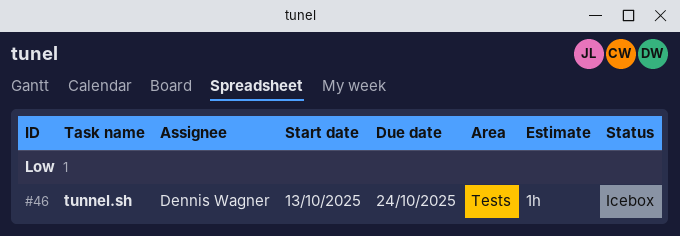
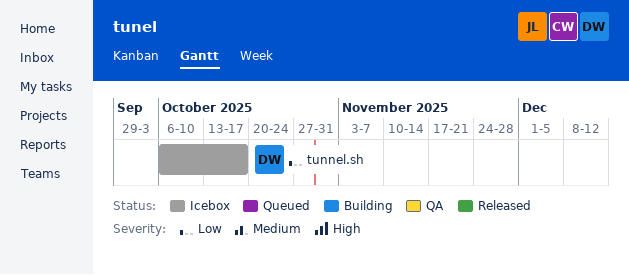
tunnel.sh, start: Oct 13 -> Oct 6
tunnel.sh, due: Oct 24 -> Oct 17

